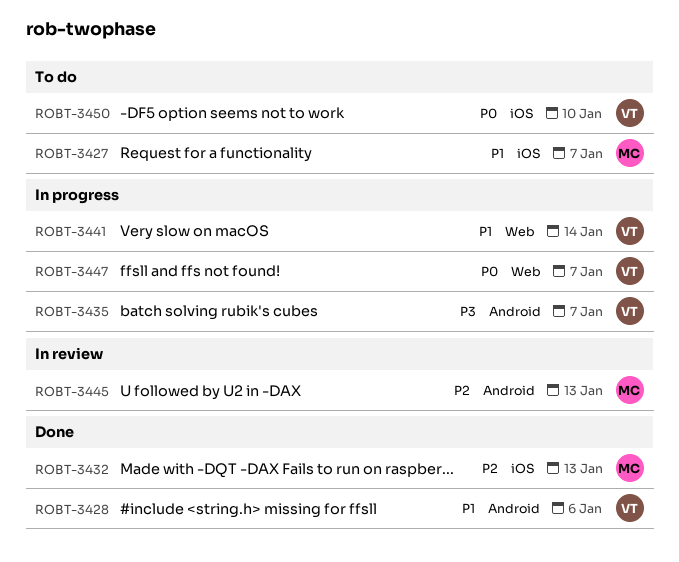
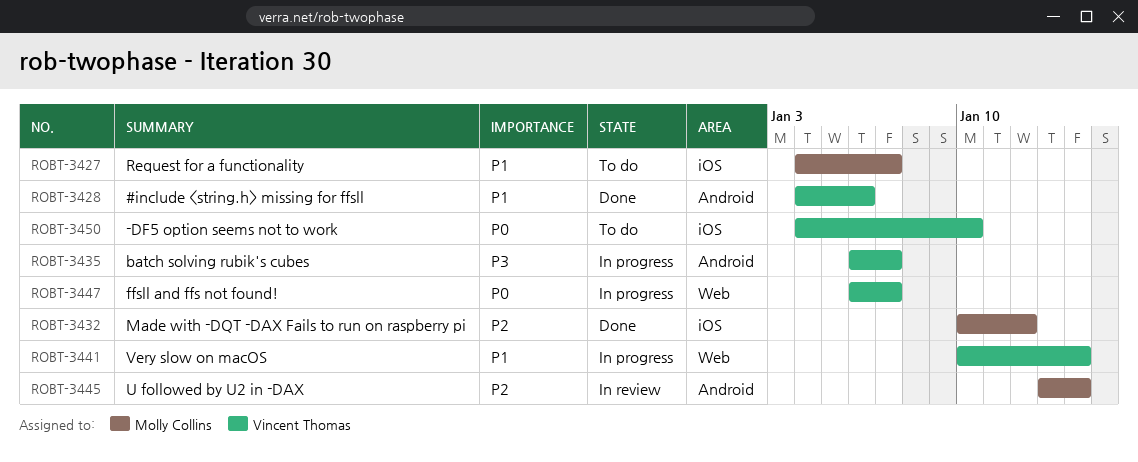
ROBT-3432, due: Jan 13 -> Jan 12
ROBT-3445, due: Jan 13 -> Jan 14

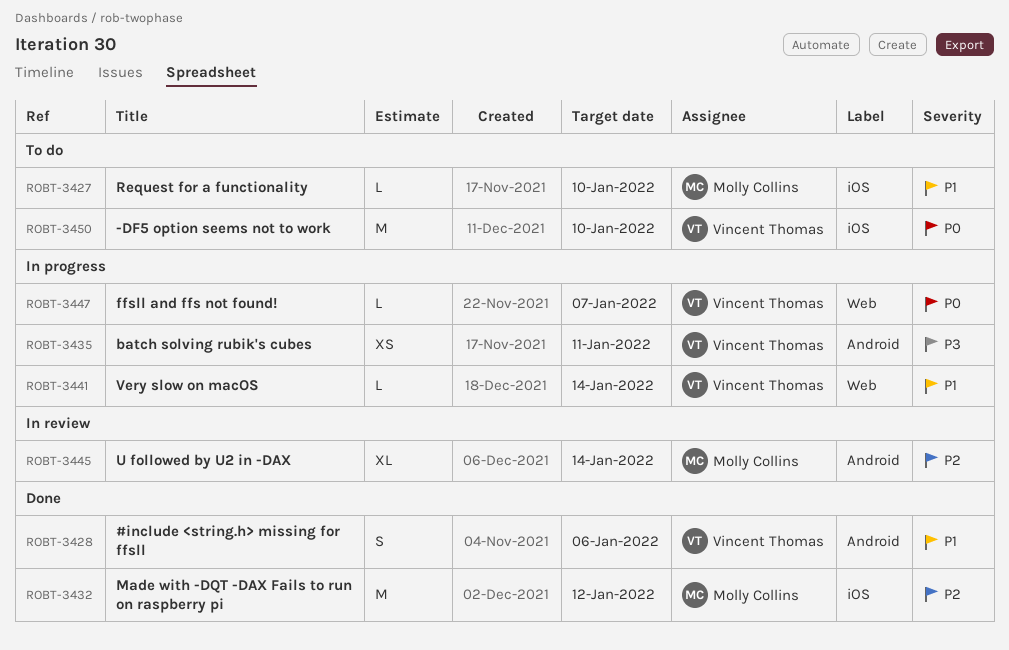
ROBT-3427, due: Jan 7 -> Jan 10
ROBT-3435, due: Jan 7 -> Jan 11

